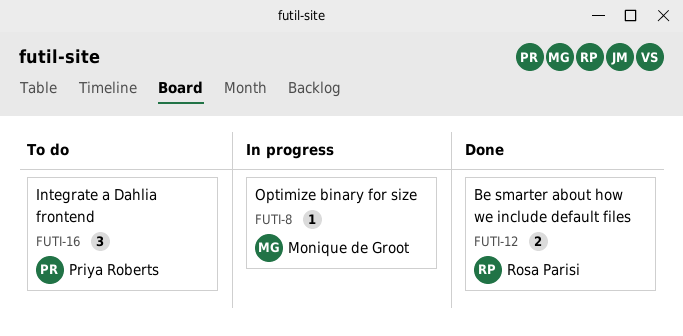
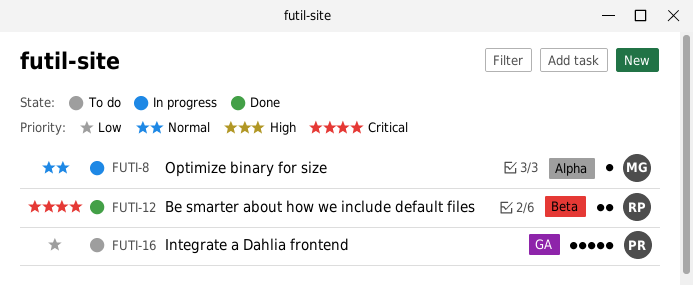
FUTI-16, estimate: 3 -> 5

